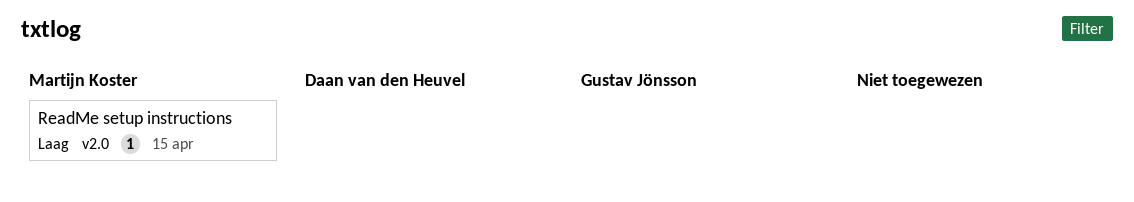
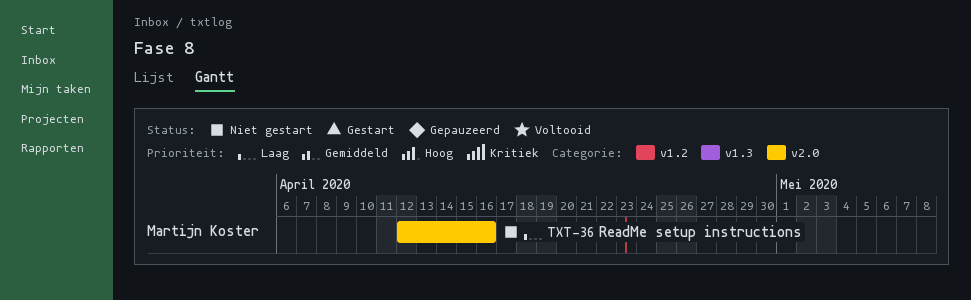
ReadMe setup instructions, due: Apr 15 -> Apr 16

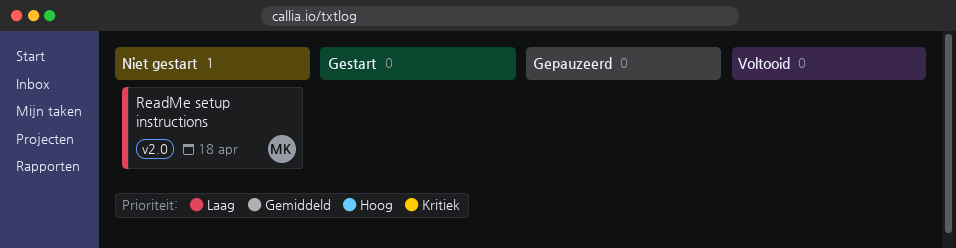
ReadMe setup instructions, due: Apr 16 -> Apr 18

